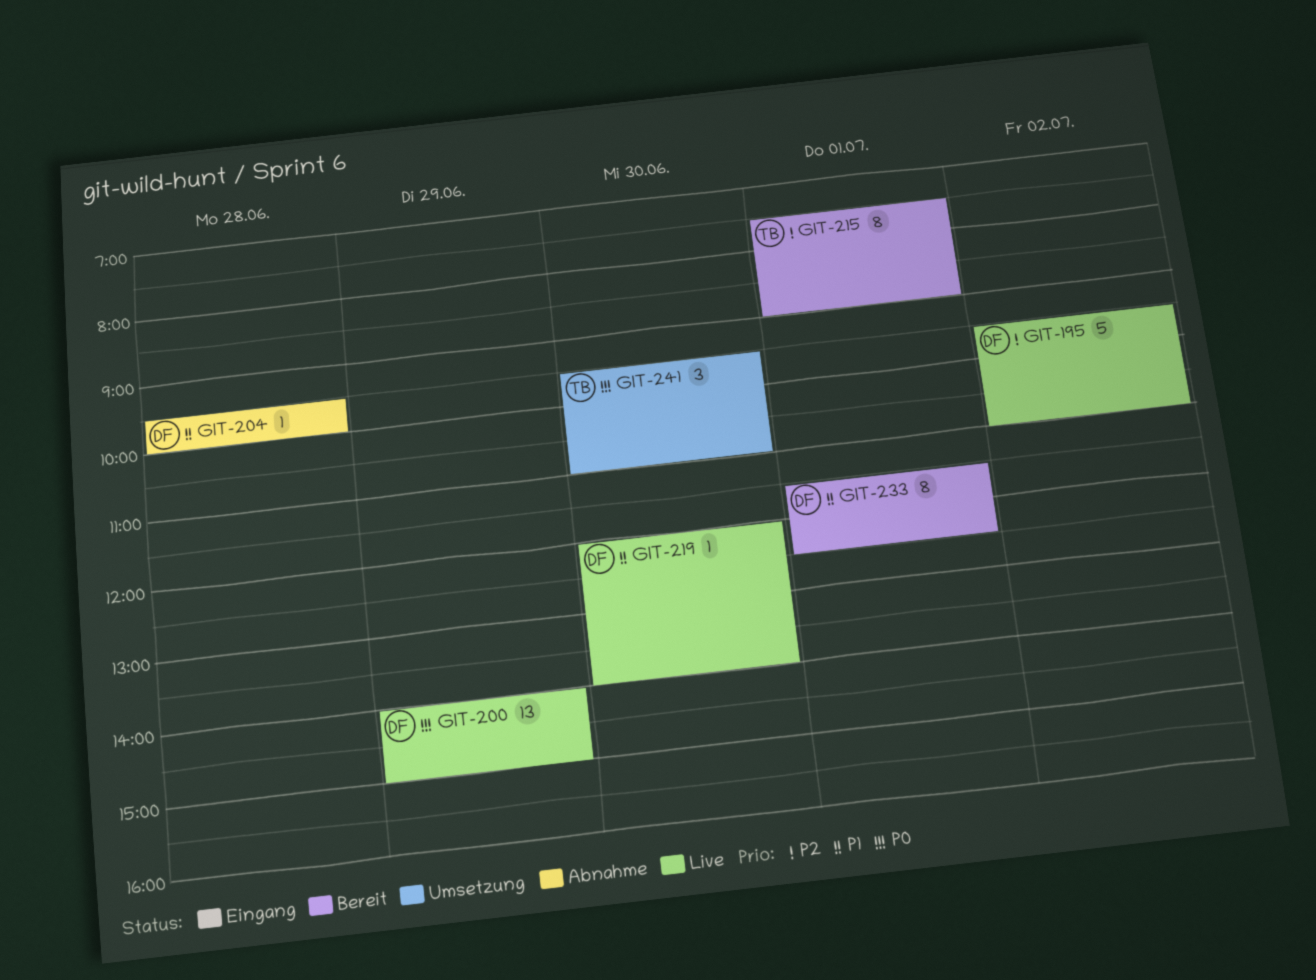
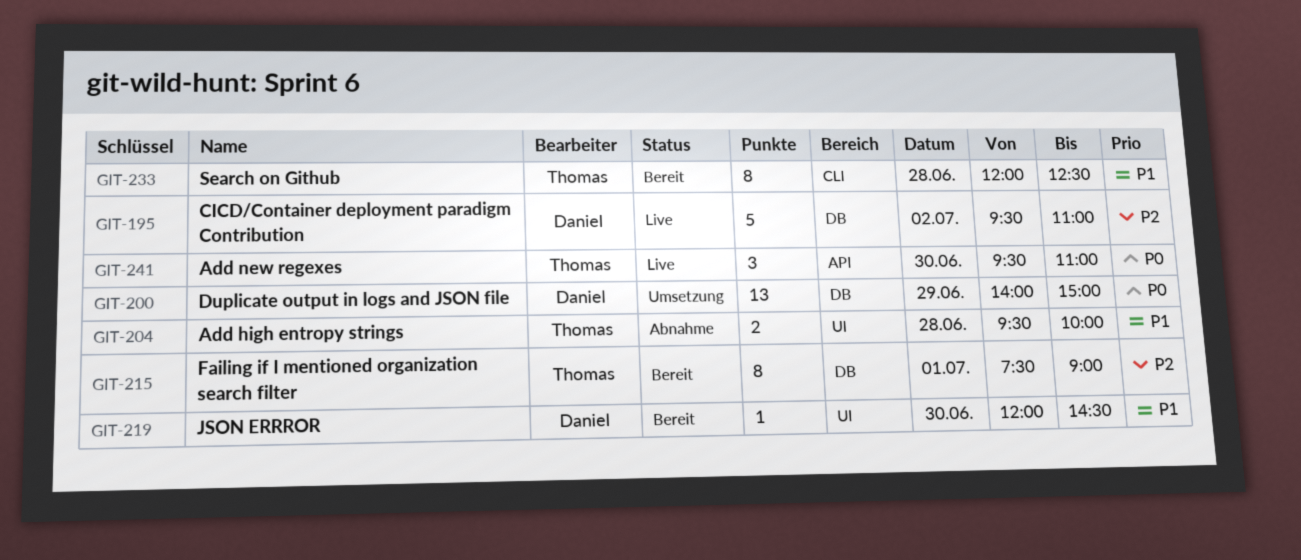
GIT-200, status: Live -> Umsetzung
GIT-204, owner: Daniel -> Thomas
GIT-204, estimate: 1 -> 2
GIT-219, status: Live -> Bereit
GIT-219, ends: 14:00 -> 14:30
GIT-233, owner: Daniel -> Thomas
GIT-233, day: Jul 1 -> Jun 28
GIT-233, begins: 11:30 -> 12:00
GIT-241, status: Umsetzung -> Live

